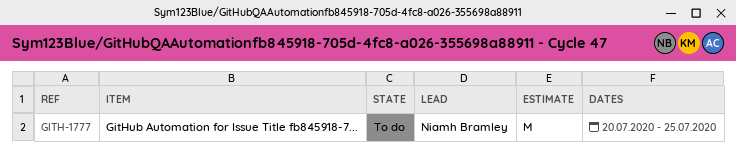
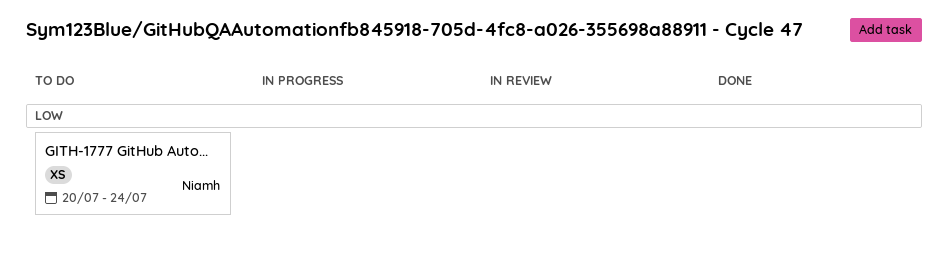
GITH-1777, estimate: M -> XS
GITH-1777, due: Jul 25 -> Jul 24

